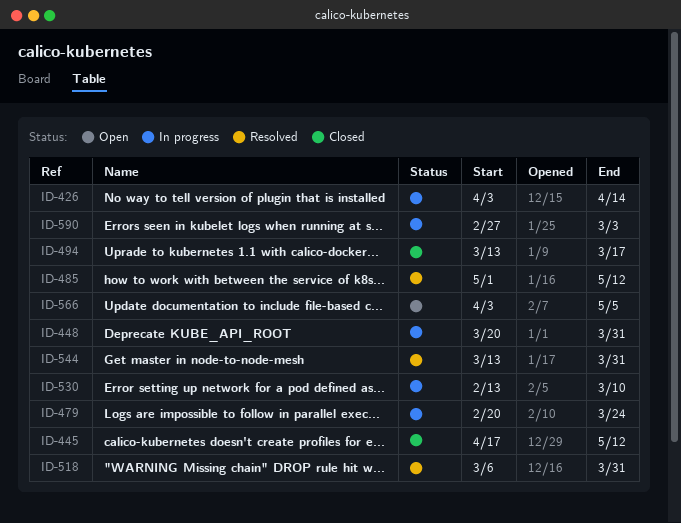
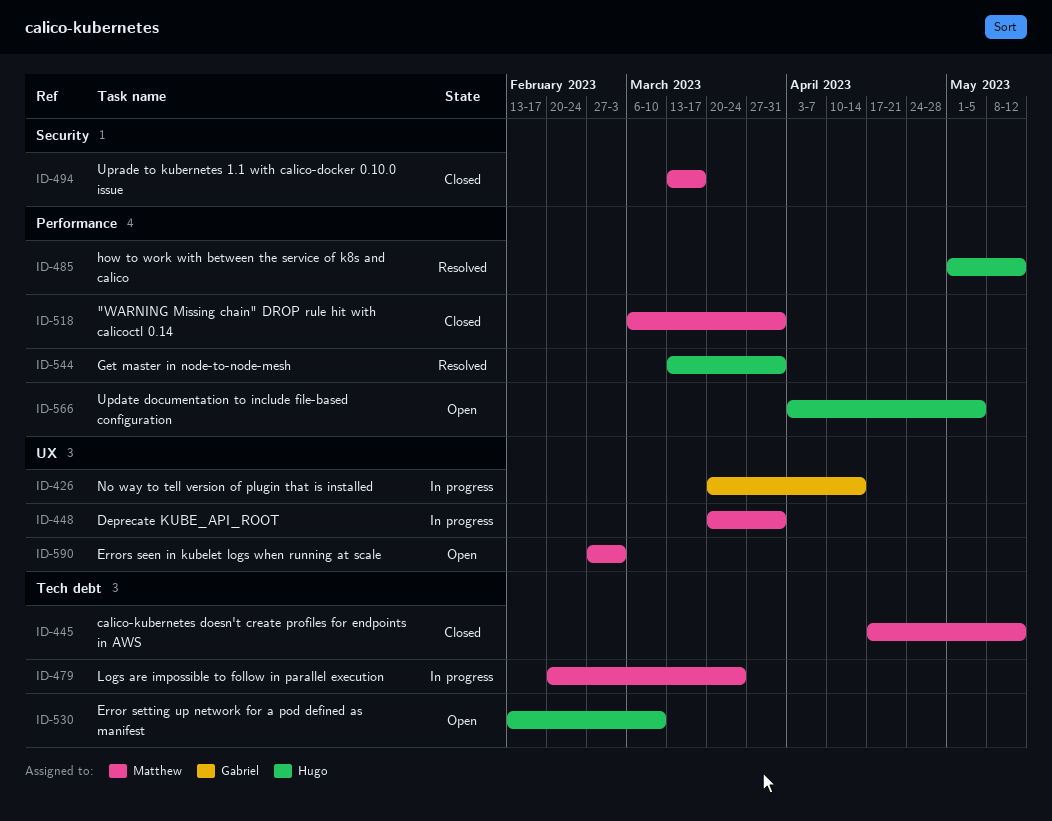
ID-426, start: Apr 3 -> Mar 20
ID-518, status: Resolved -> Closed
ID-530, status: In progress -> Open
ID-590, status: In progress -> Open

